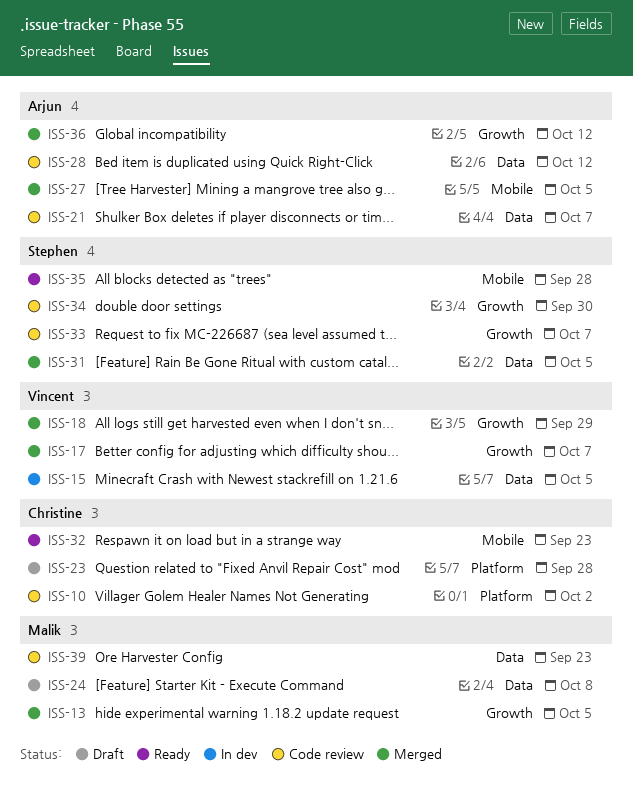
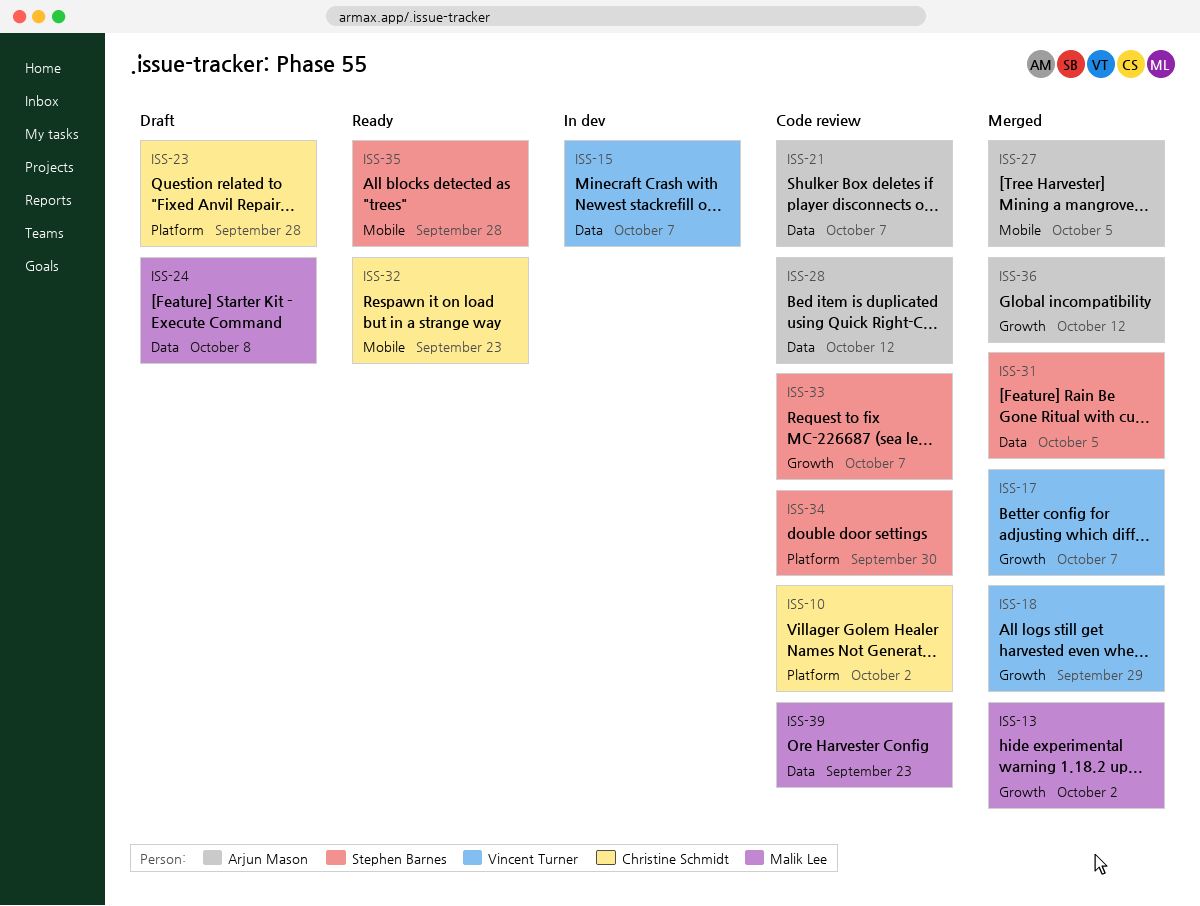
ISS-13, due: Oct 5 -> Oct 2
ISS-15, due: Oct 5 -> Oct 7
ISS-34, label: Growth -> Platform

